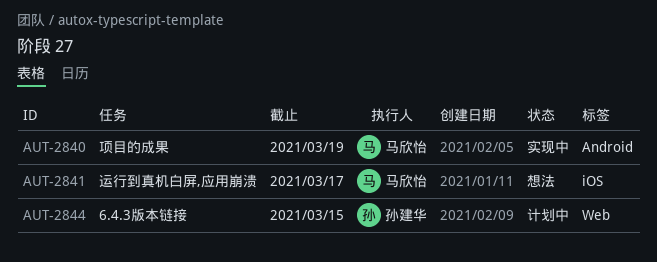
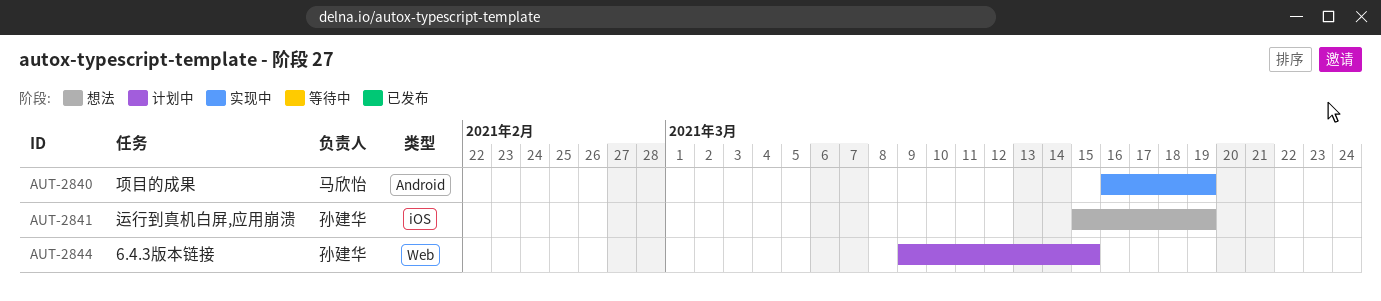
AUT-2841, owner: 马欣怡 -> 孙建华
AUT-2841, due: Mar 17 -> Mar 19

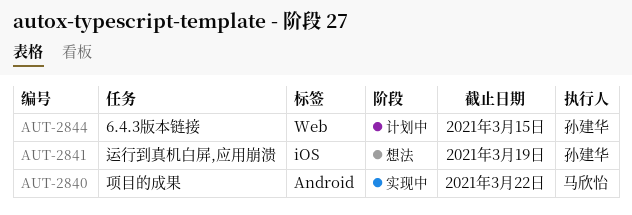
AUT-2840, due: Mar 19 -> Mar 22

